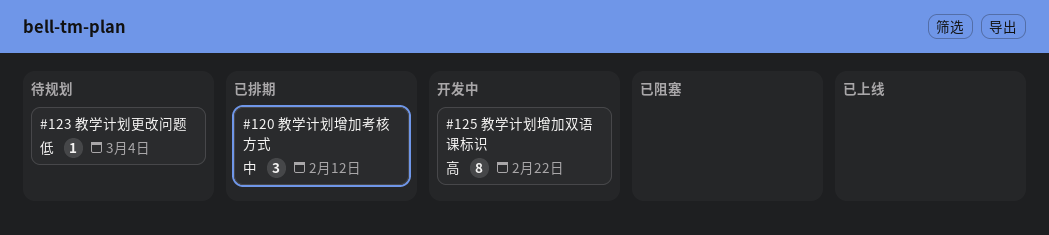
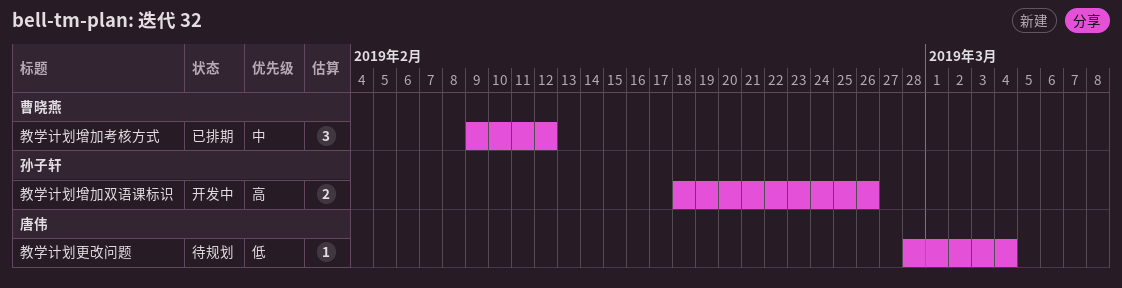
教学计划增加双语课标识, estimate: 8 -> 2
教学计划增加双语课标识, due: Feb 22 -> Feb 26

